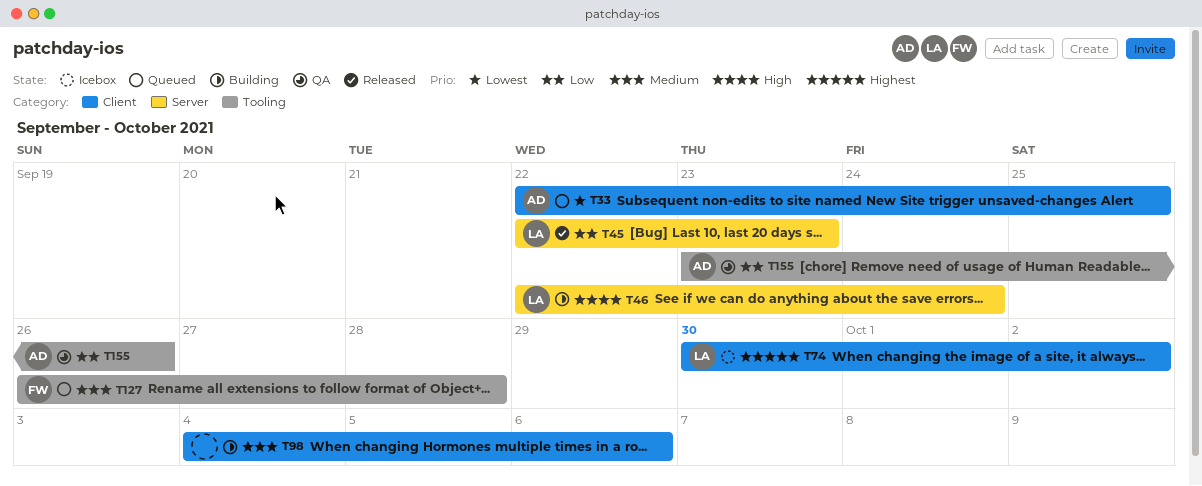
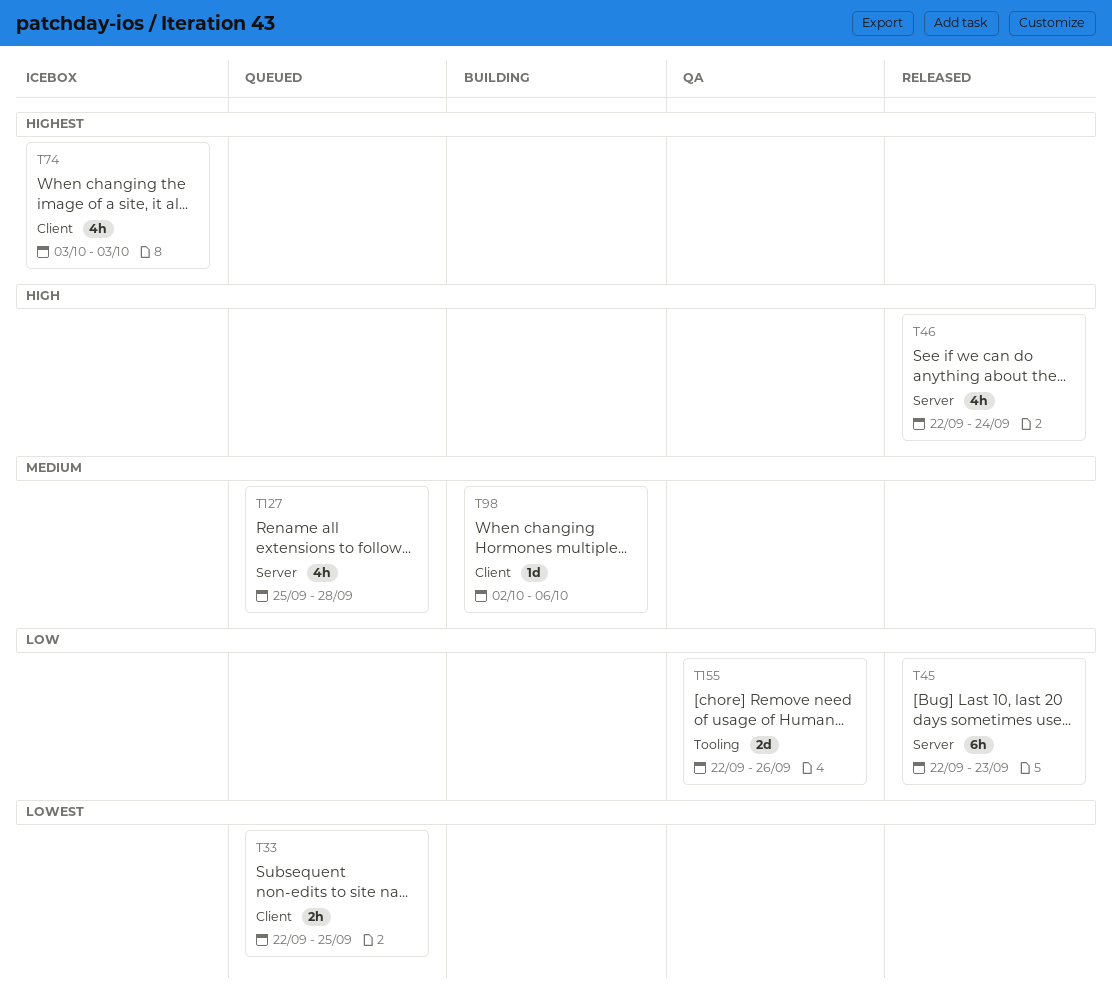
T46, status: Building -> Released
T74, start: Sep 30 -> Oct 3
T74, due: Oct 2 -> Oct 3
T98, start: Oct 4 -> Oct 2
T127, label: Tooling -> Server
T127, start: Sep 26 -> Sep 25
T155, start: Sep 23 -> Sep 22

